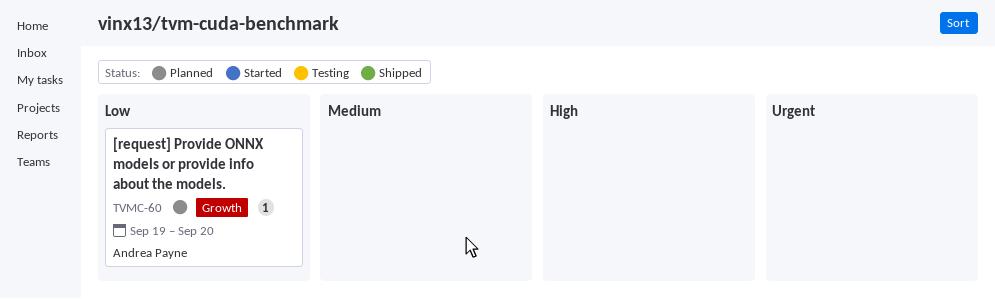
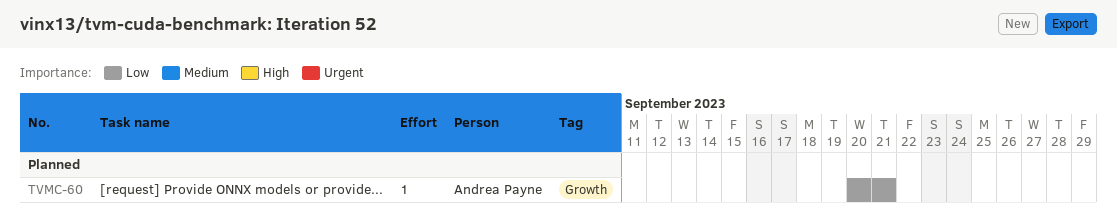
TVMC-60, start: Sep 19 -> Sep 20
TVMC-60, due: Sep 20 -> Sep 21

